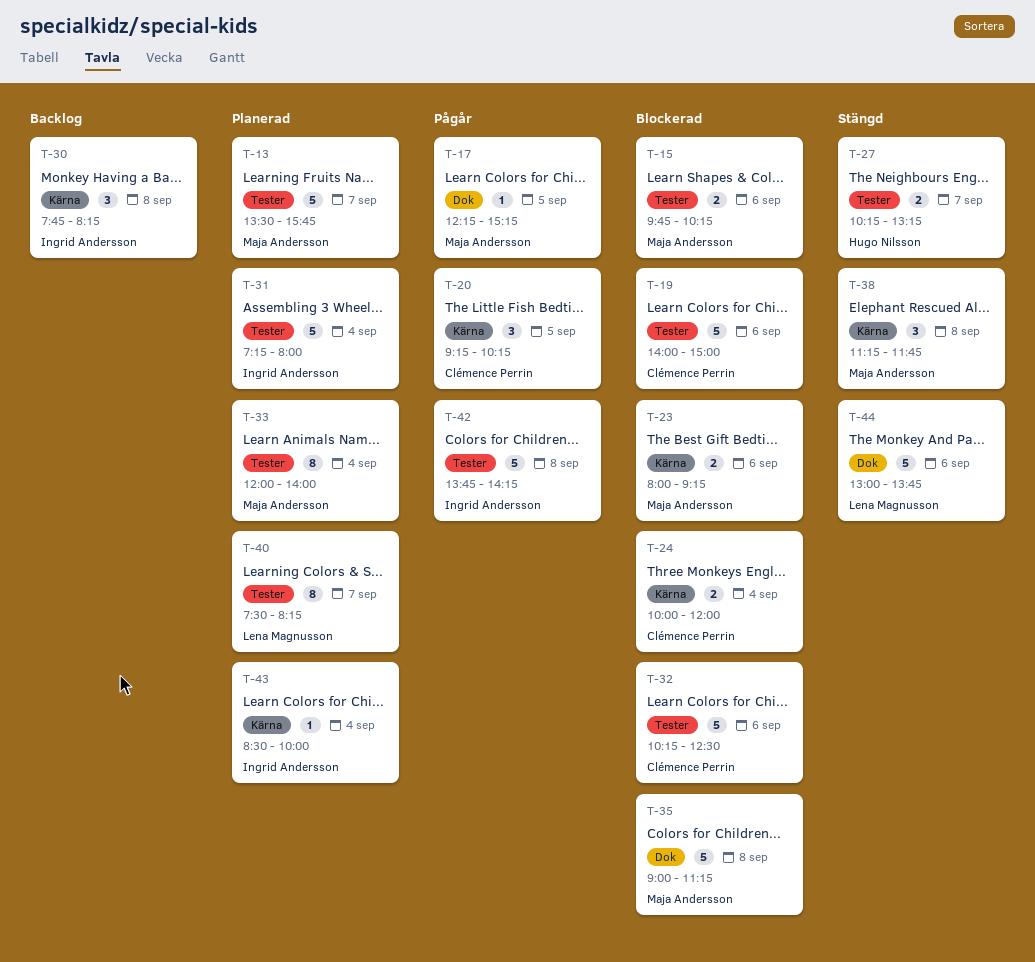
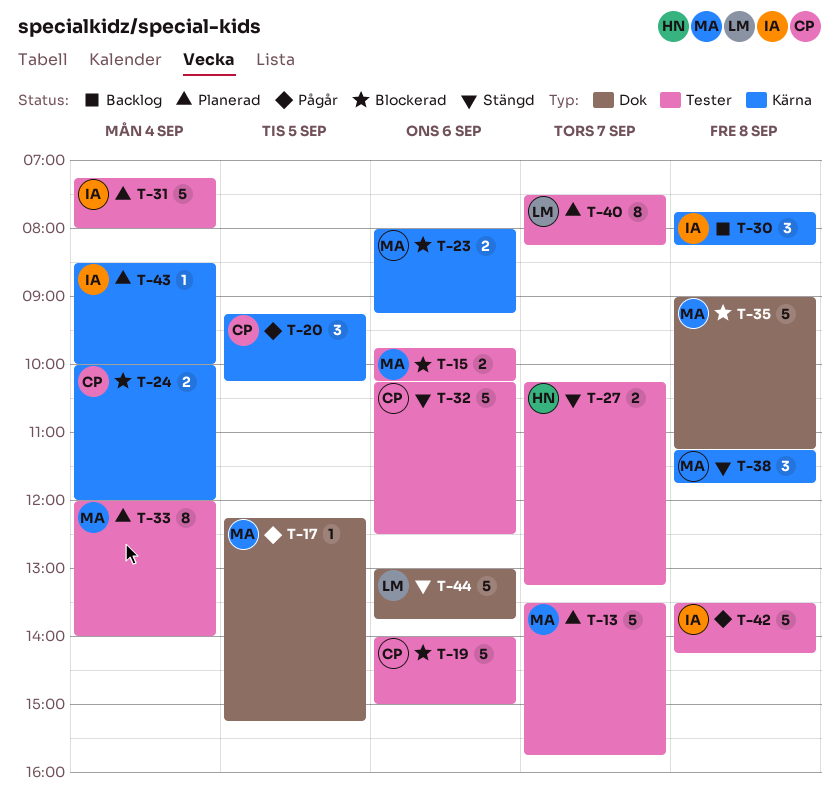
T-32, status: Blockerad -> Stängd
T-42, begins: 13:45 -> 13:30

